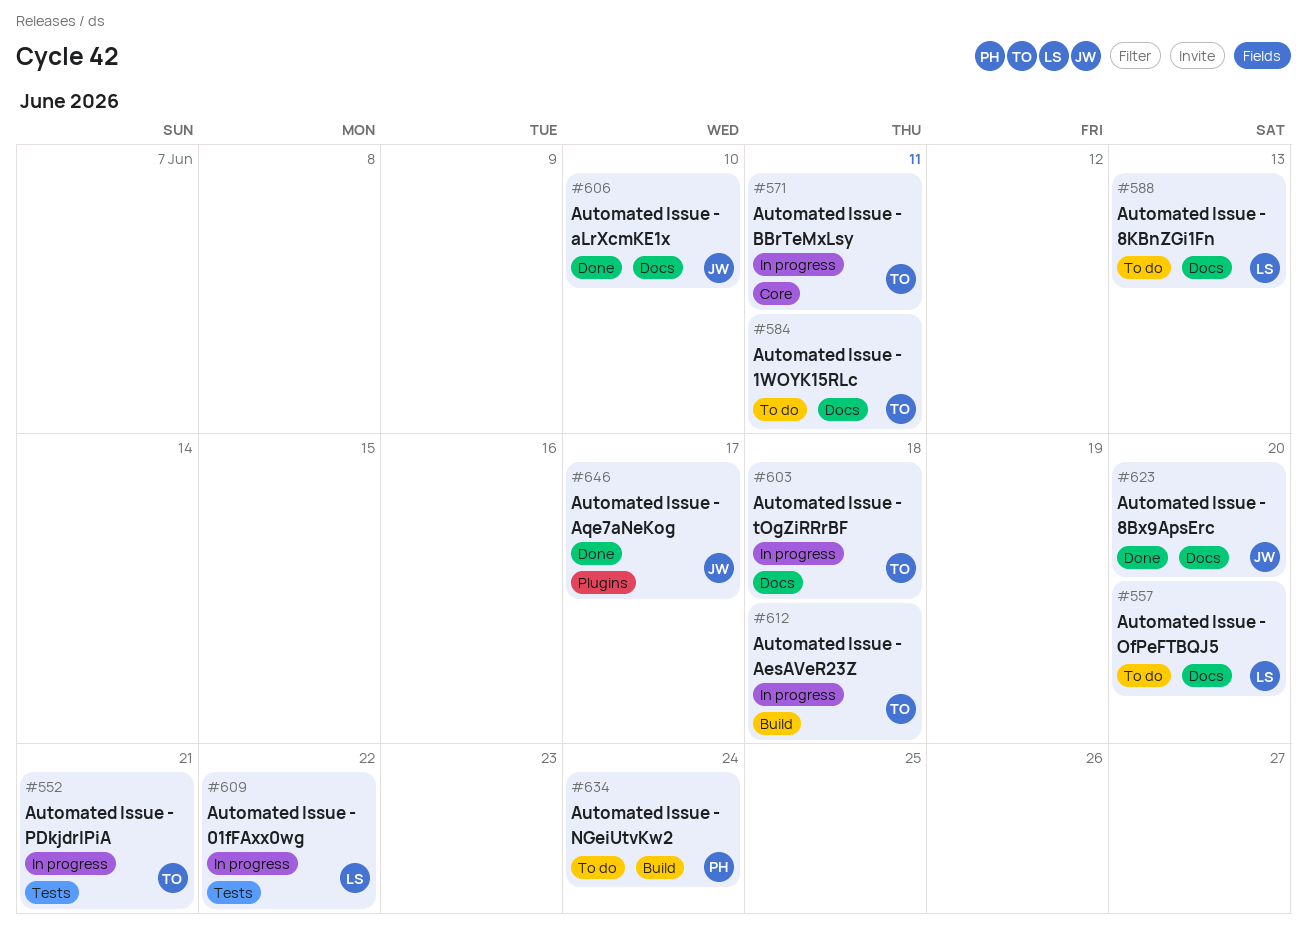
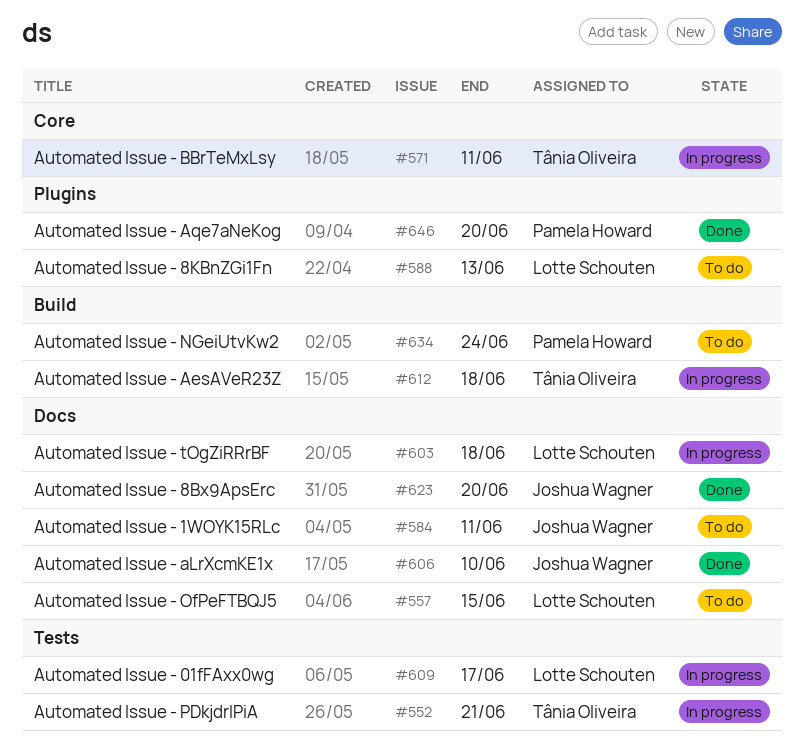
#557, due: Jun 20 -> Jun 15
#584, owner: Tânia Oliveira -> Joshua Wagner
#588, label: Docs -> Plugins
#603, owner: Tânia Oliveira -> Lotte Schouten
#609, due: Jun 22 -> Jun 17
#646, owner: Joshua Wagner -> Pamela Howard
#646, due: Jun 17 -> Jun 20

